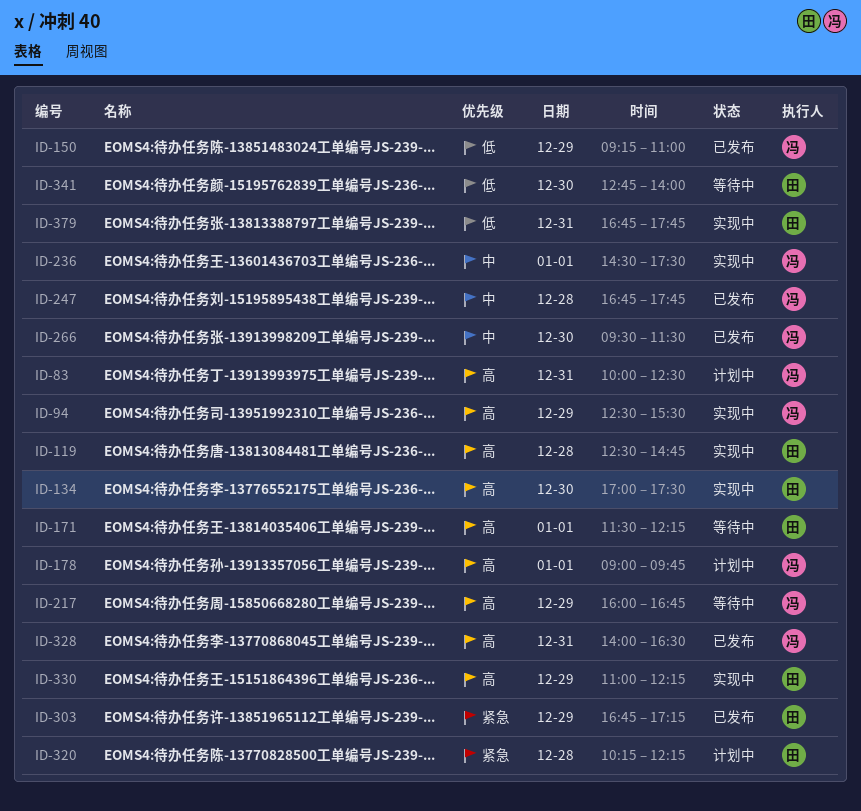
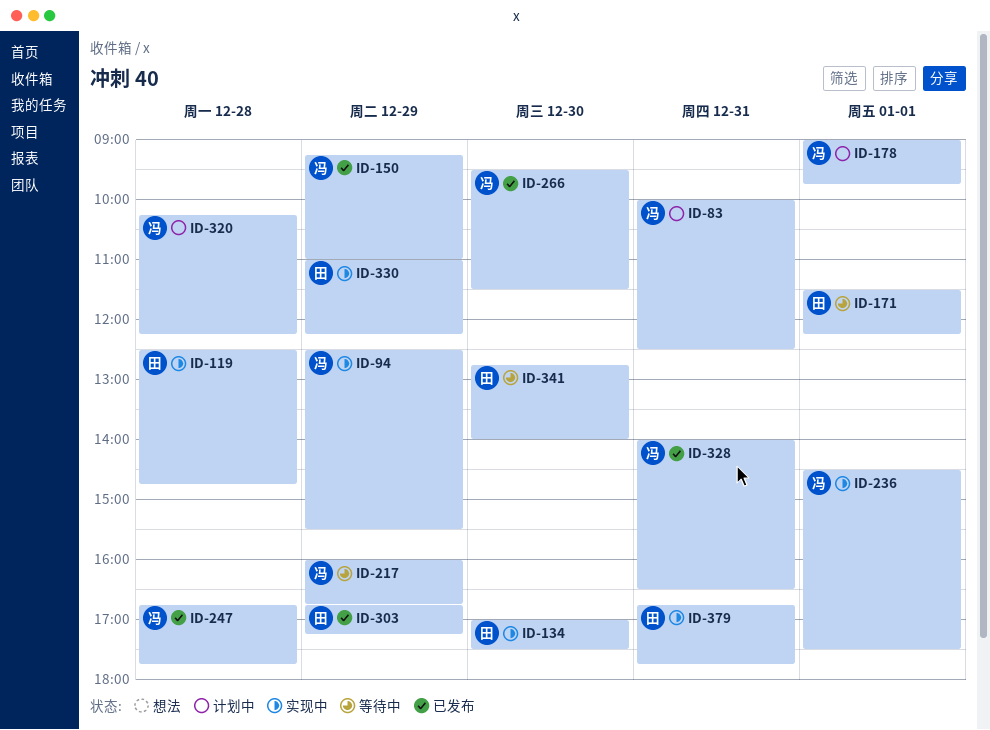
ID-320, owner: 田 -> 冯

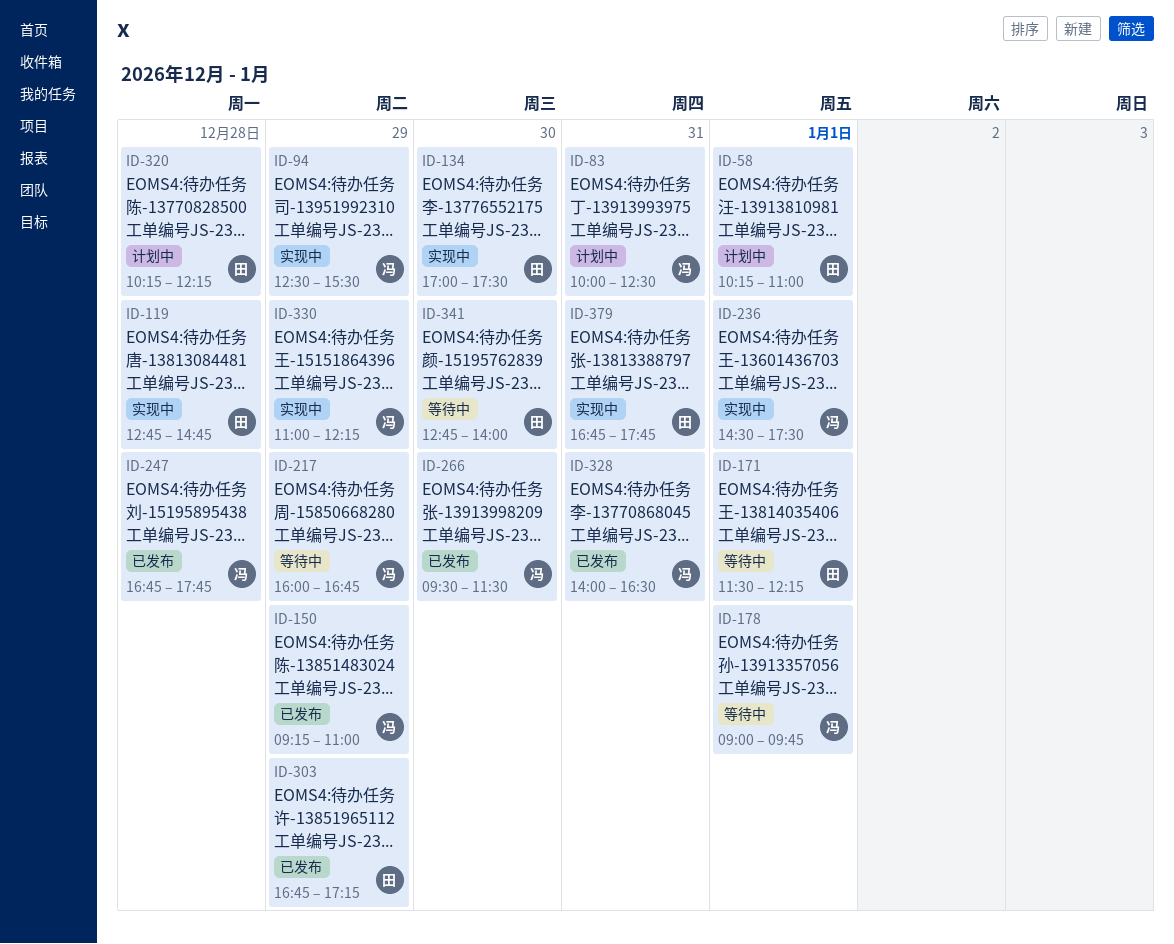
ID-58: none -> present
ID-119, begins: 12:30 -> 12:45
ID-178, status: 计划中 -> 等待中
ID-320, owner: 冯 -> 田
ID-330, owner: 田 -> 冯

